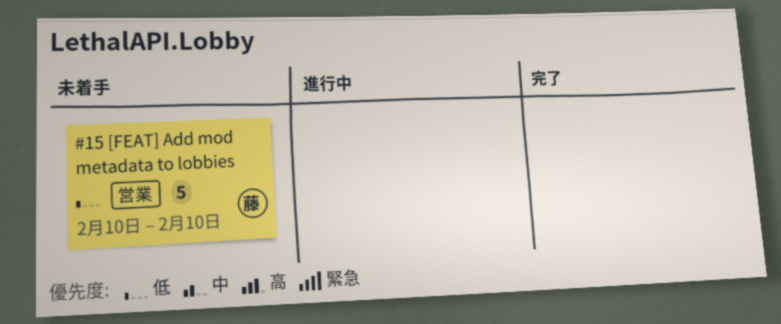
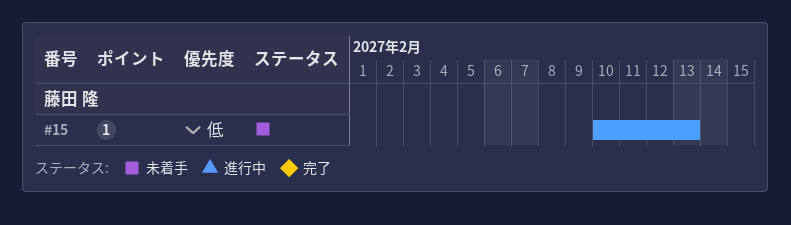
#15, estimate: 5 -> 1
#15, due: Feb 10 -> Feb 13

